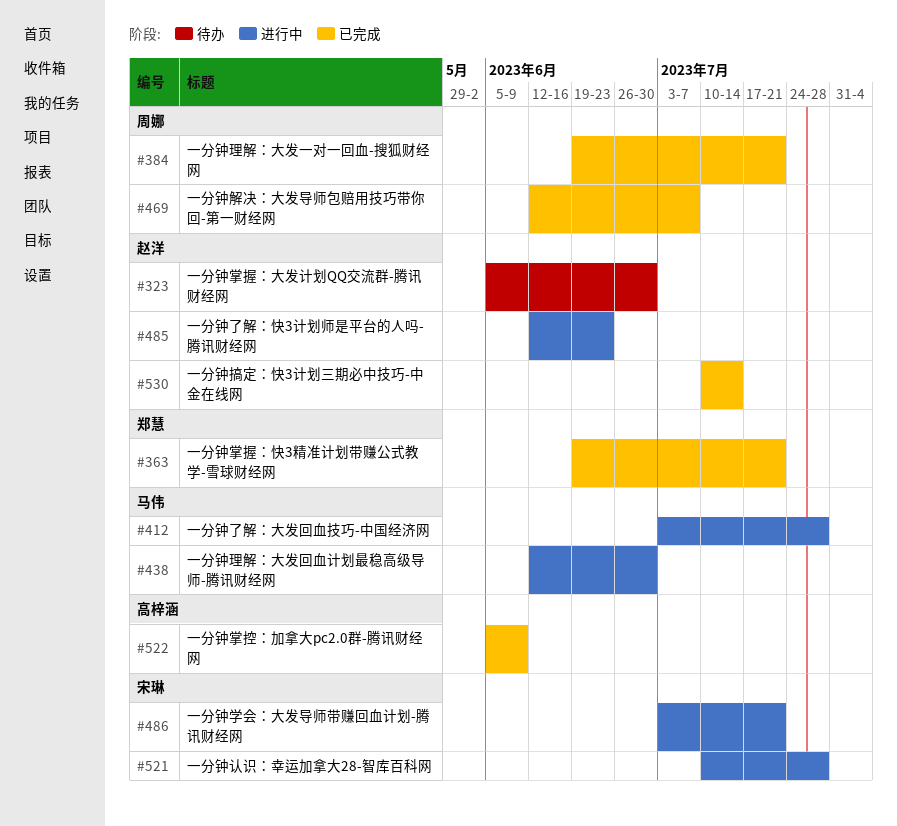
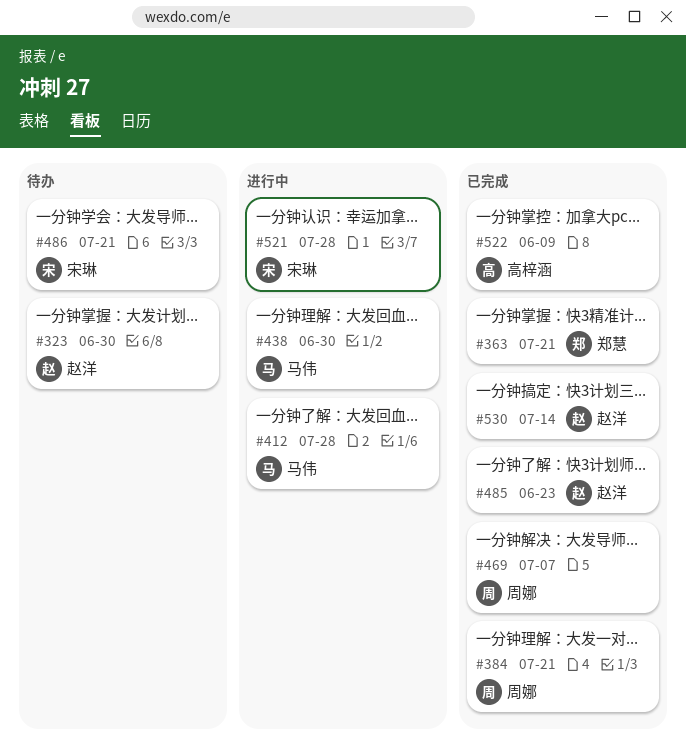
#485, status: 进行中 -> 已完成
#486, status: 进行中 -> 待办

